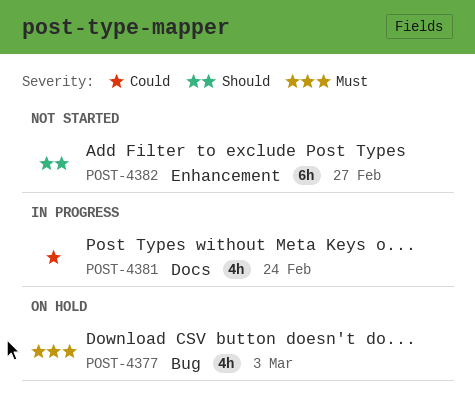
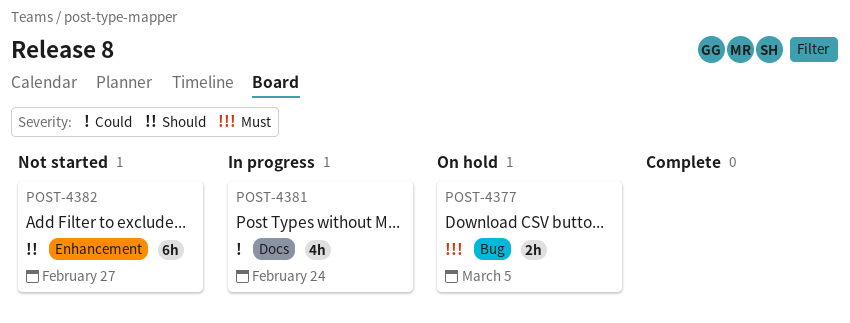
POST-4377, estimate: 4h -> 2h
POST-4377, due: Mar 3 -> Mar 5

